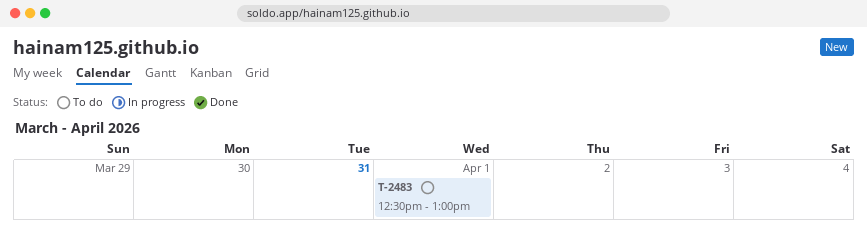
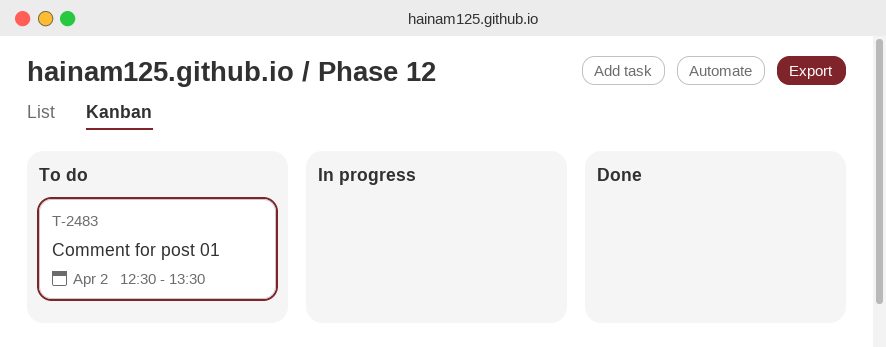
T-2483, day: Apr 1 -> Apr 2
T-2483, ends: 13:00 -> 13:30

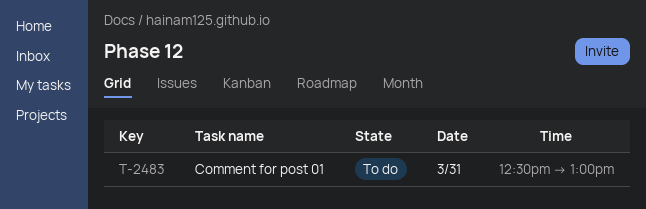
T-2483, day: Apr 2 -> Mar 31
T-2483, ends: 13:30 -> 13:00

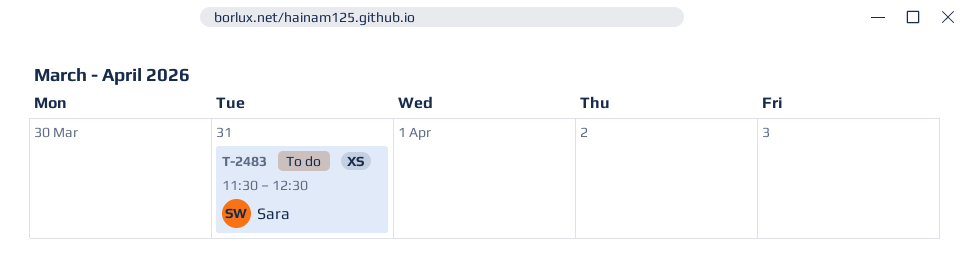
T-2483, begins: 12:30 -> 11:30
T-2483, ends: 13:00 -> 12:30

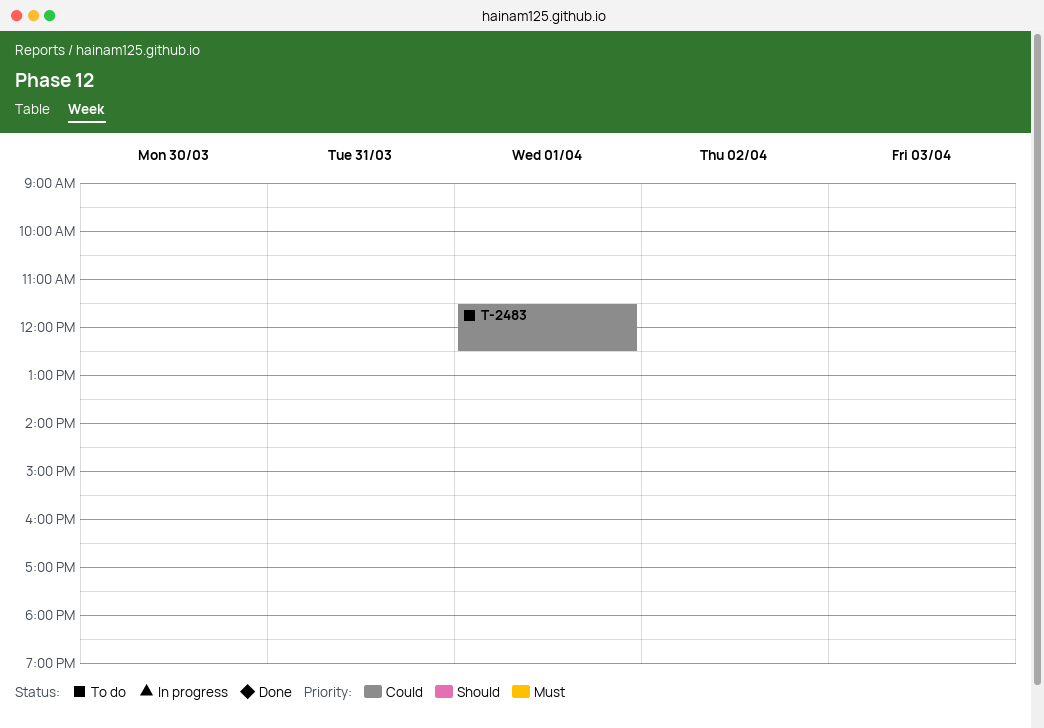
T-2483, day: Mar 31 -> Apr 1

